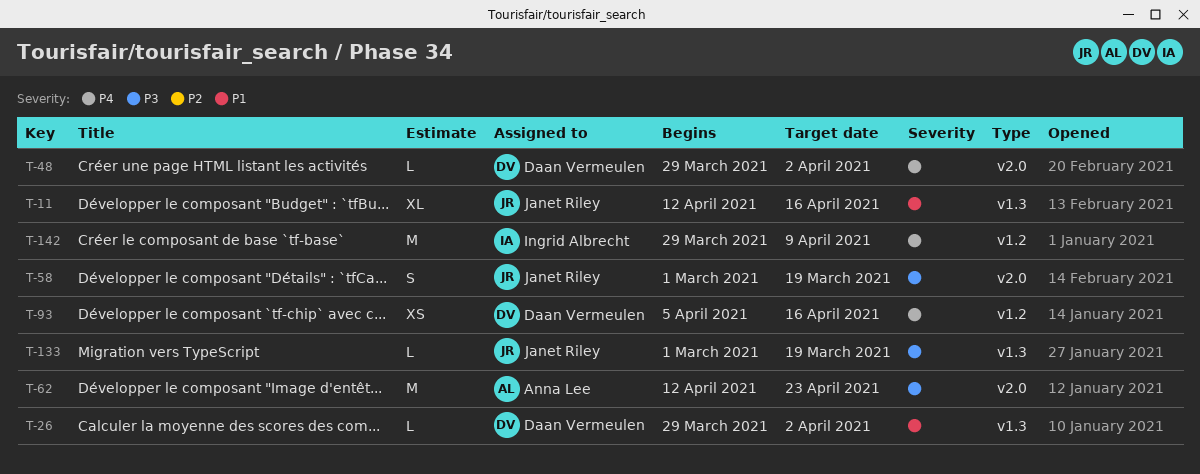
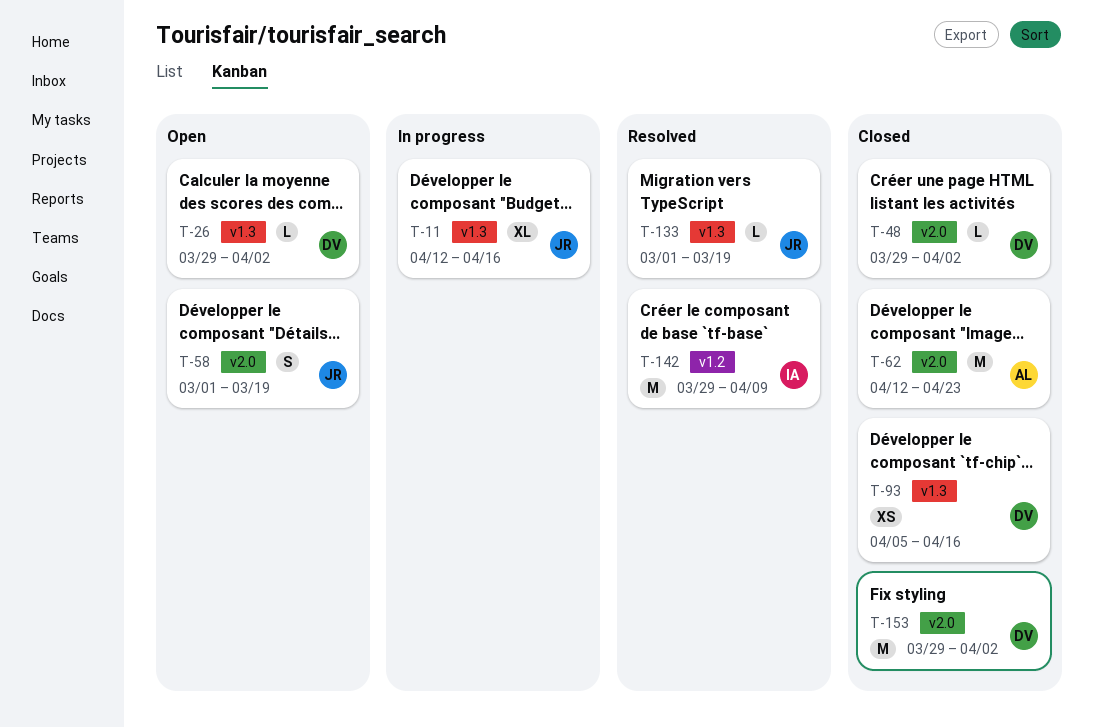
T-93, label: v1.2 -> v1.3
T-153: none -> present

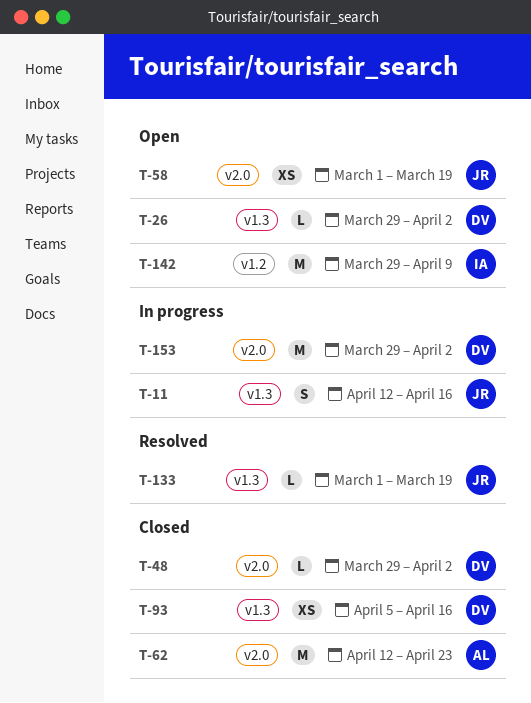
T-11, estimate: XL -> S
T-58, estimate: S -> XS
T-142, status: Resolved -> Open
T-153, status: Closed -> In progress

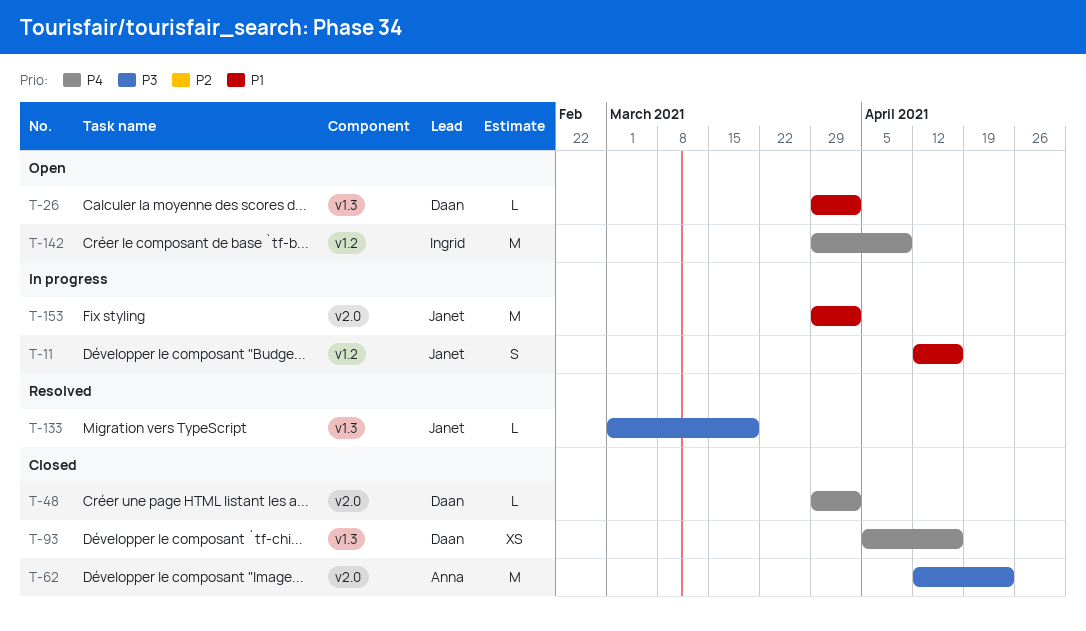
T-11, label: v1.3 -> v1.2
T-58: present -> none
T-153, owner: Daan -> Janet

